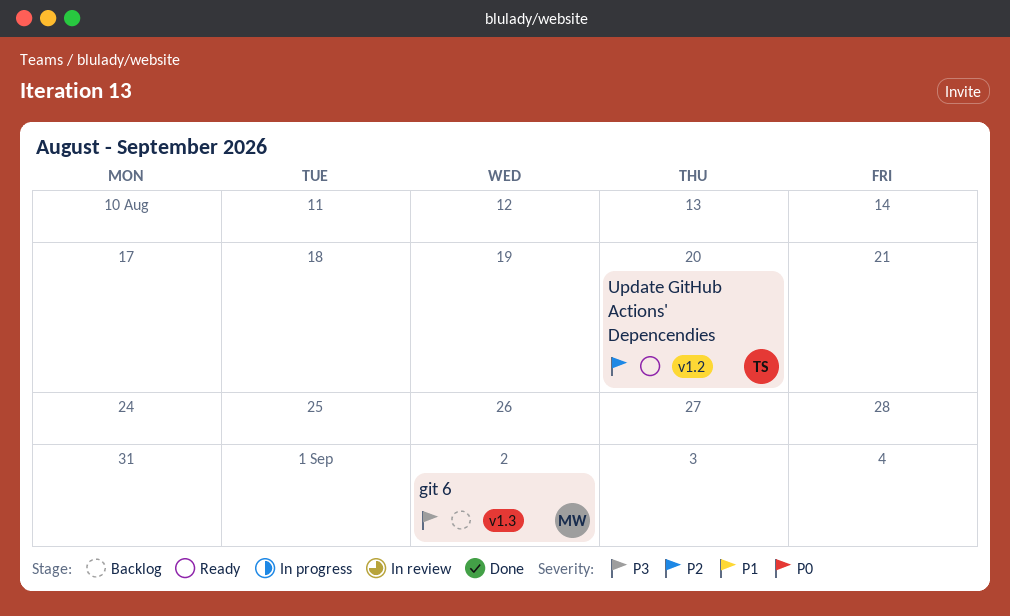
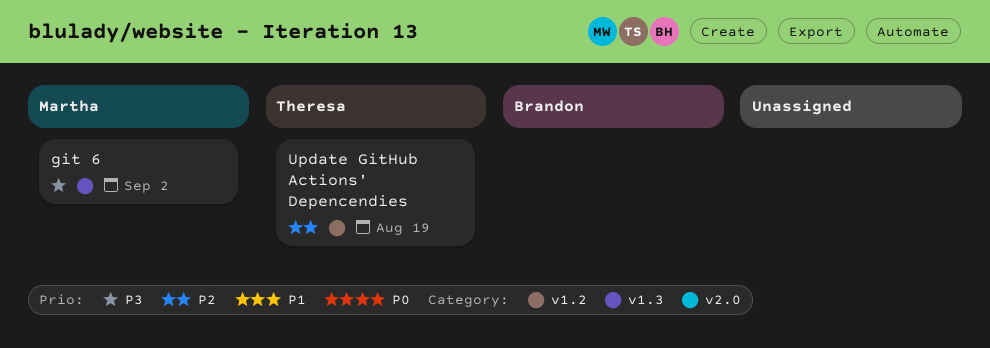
Update GitHub Actions' Depencendies, due: Aug 20 -> Aug 19

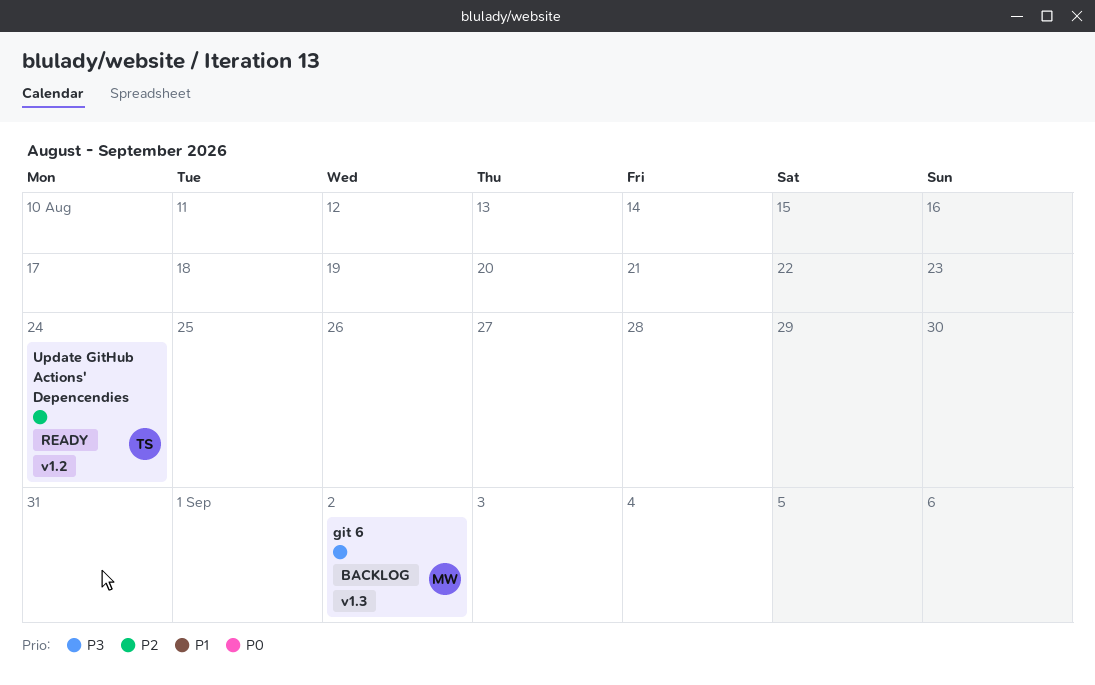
Update GitHub Actions' Depencendies, due: Aug 19 -> Aug 24

